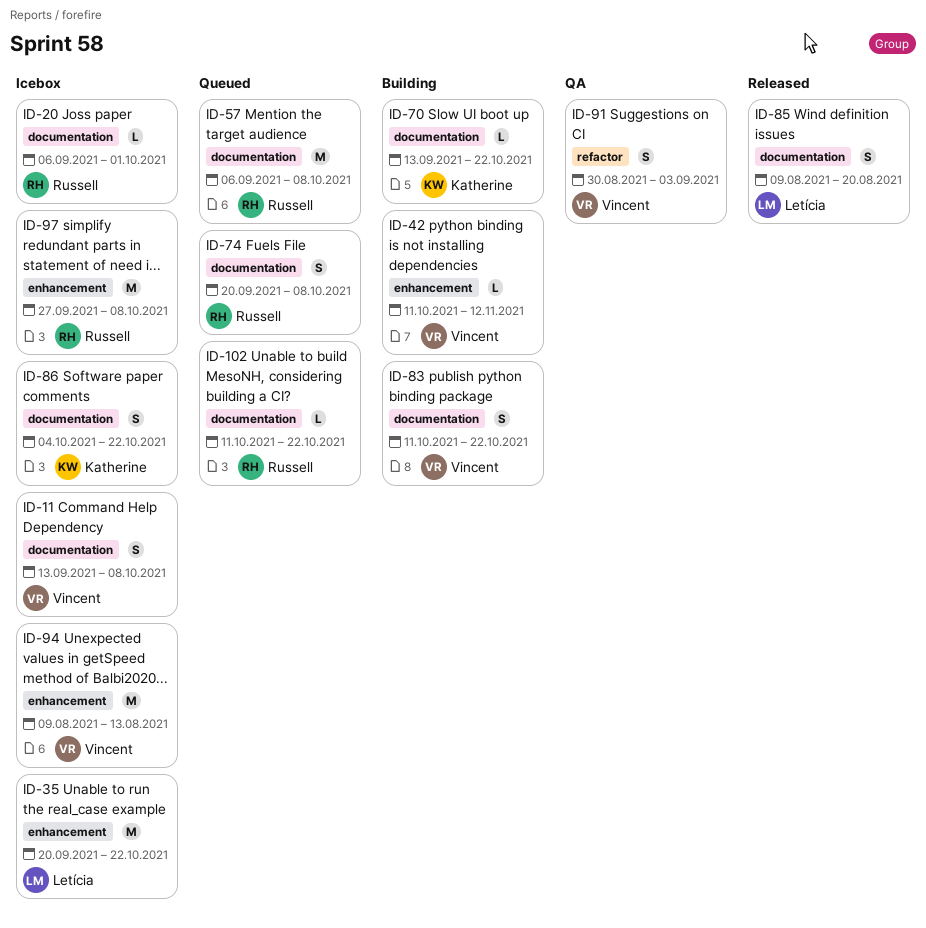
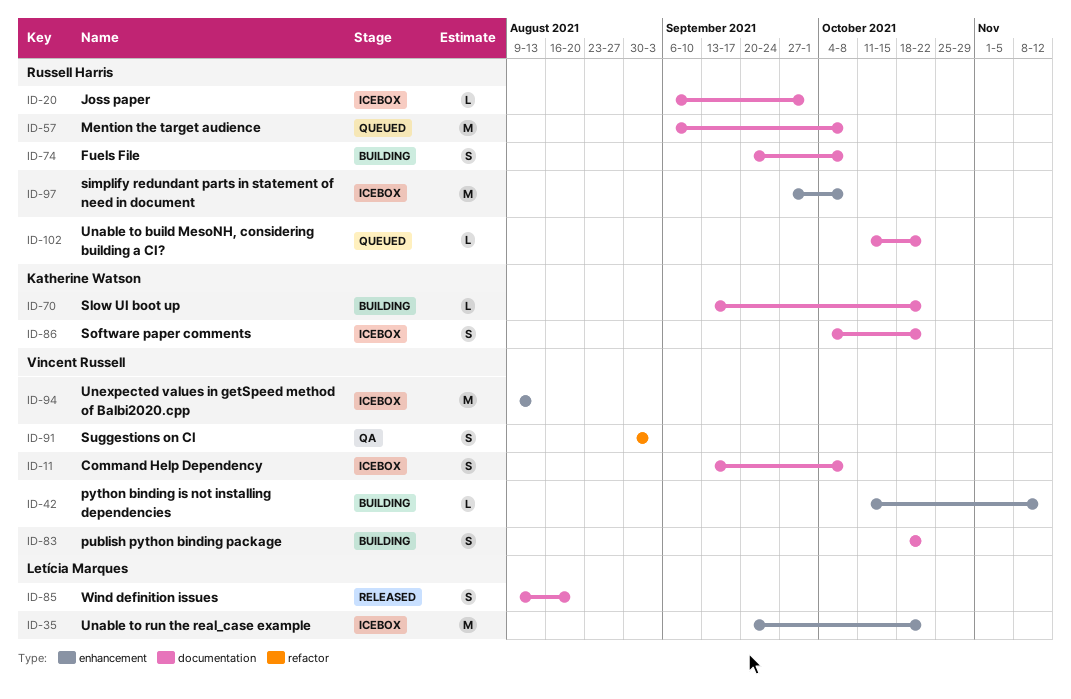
ID-74, status: Queued -> Building
ID-83, start: Oct 11 -> Oct 18

